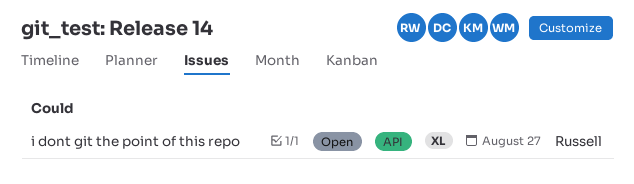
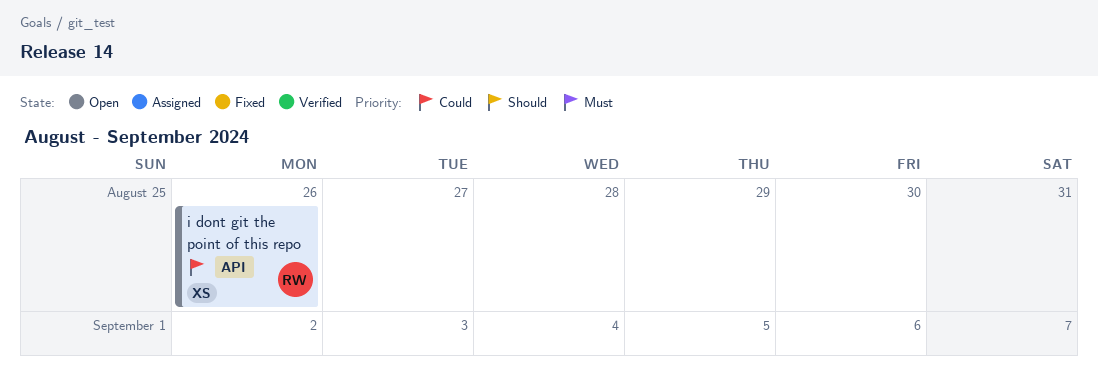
i dont git the point of this repo, estimate: XL -> XS
i dont git the point of this repo, due: Aug 27 -> Aug 26

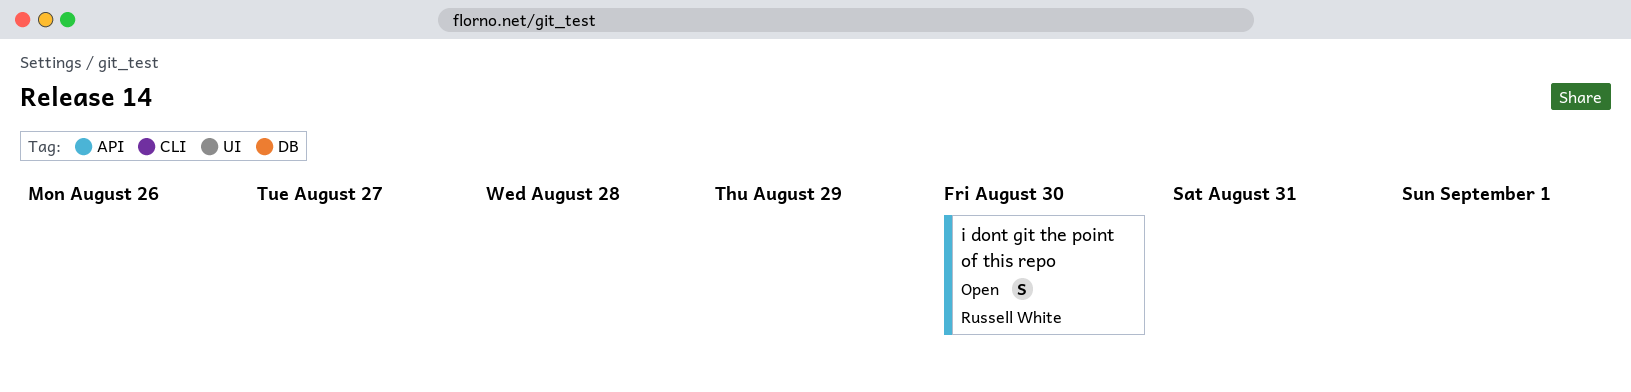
i dont git the point of this repo, estimate: XS -> S
i dont git the point of this repo, due: Aug 26 -> Aug 30

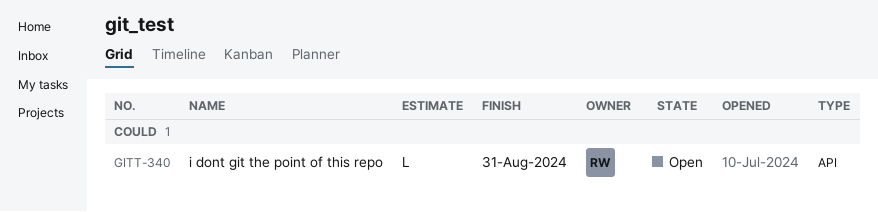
i dont git the point of this repo, estimate: S -> L
i dont git the point of this repo, due: Aug 30 -> Aug 31

